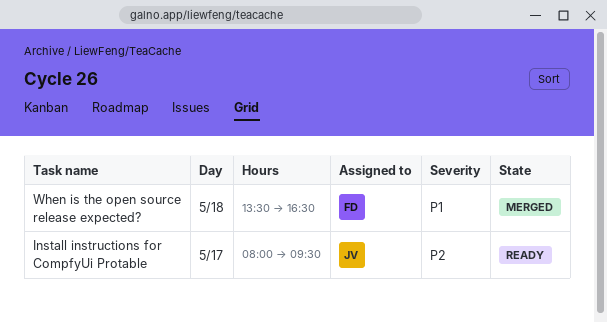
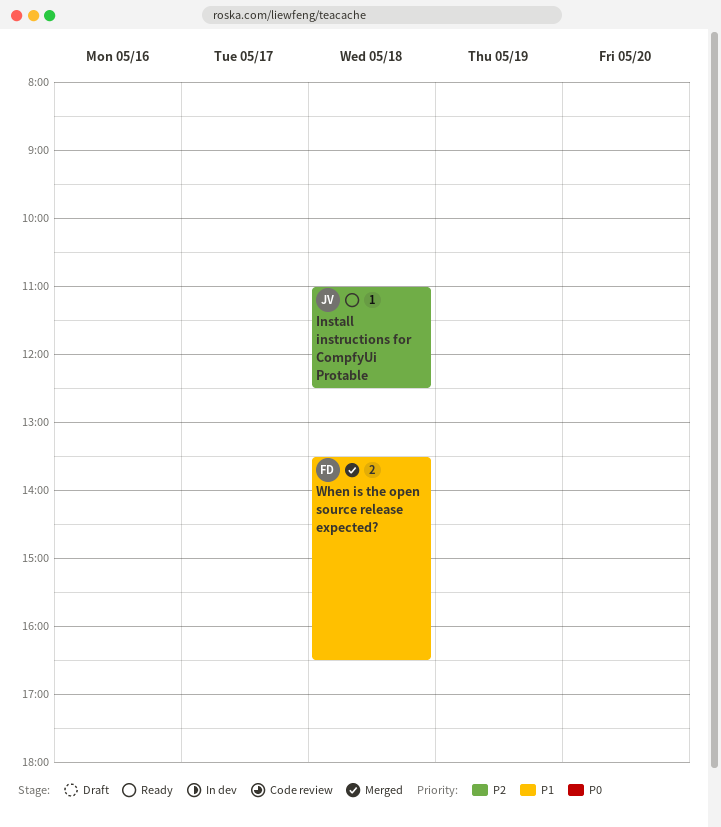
Install instructions for CompfyUi Protable, day: May 17 -> May 18
Install instructions for CompfyUi Protable, begins: 08:00 -> 11:00
Install instructions for CompfyUi Protable, ends: 09:30 -> 12:30

